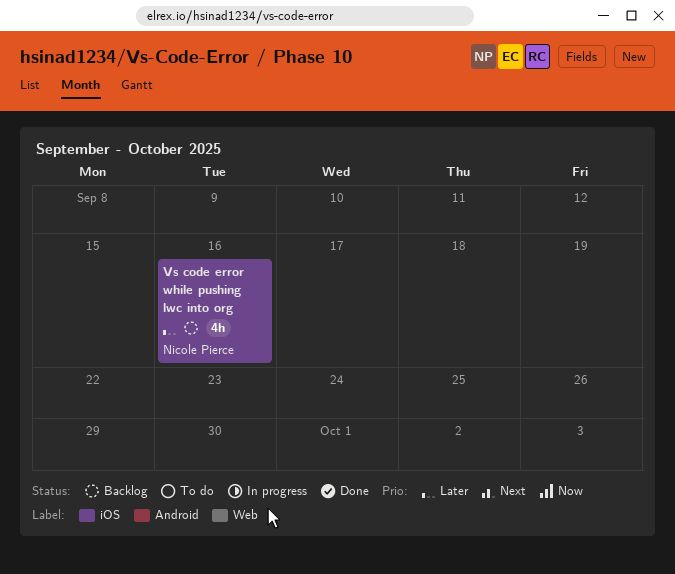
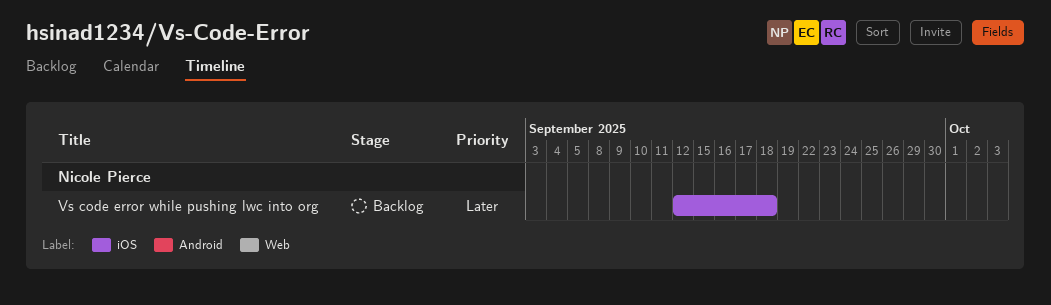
Vs code error while pushing lwc into org, due: Sep 16 -> Sep 18

